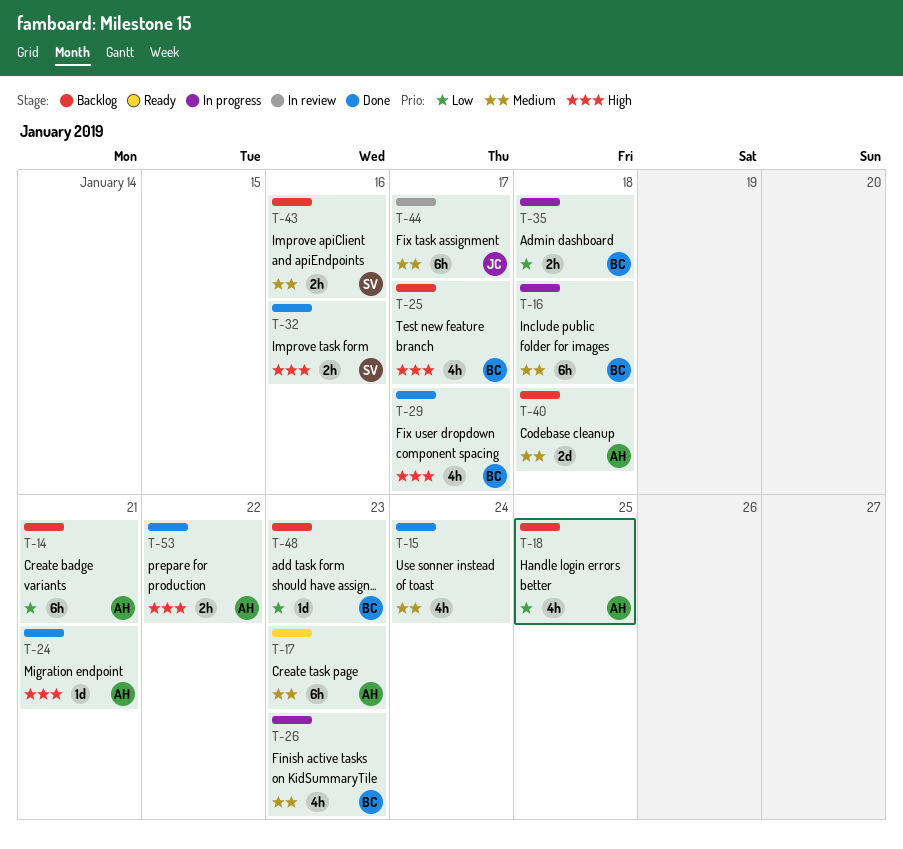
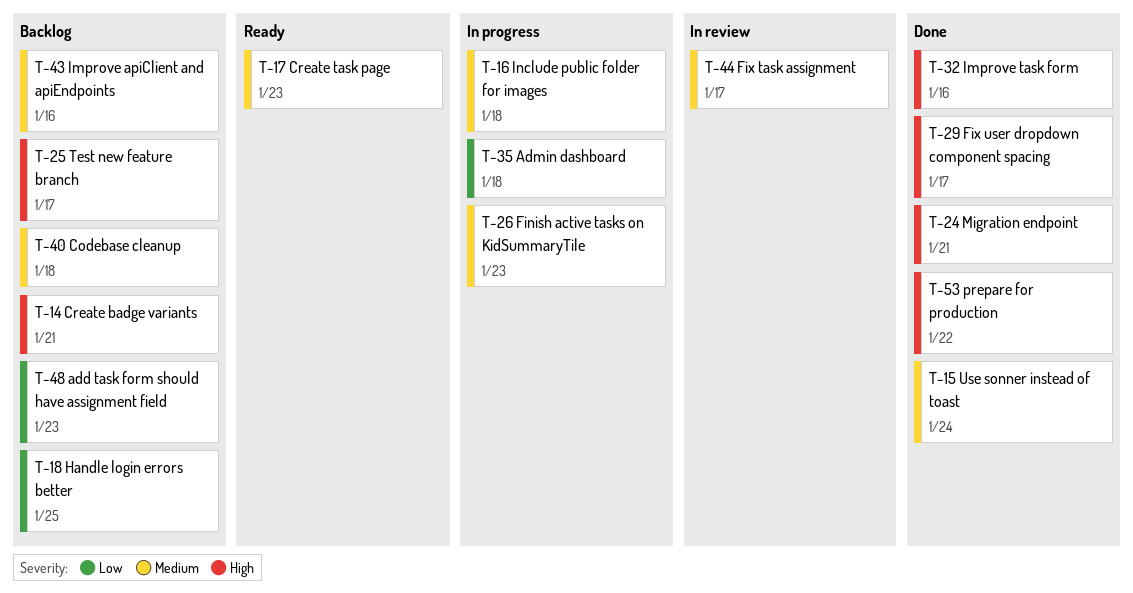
T-14, priority: Low -> High

